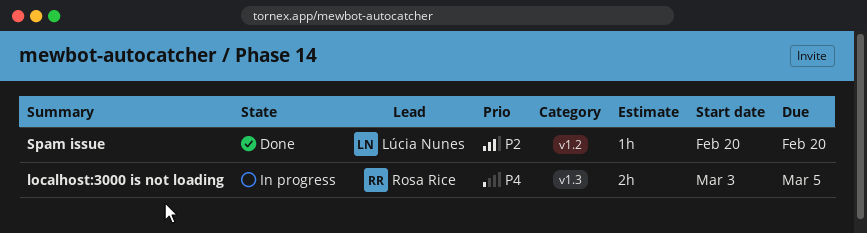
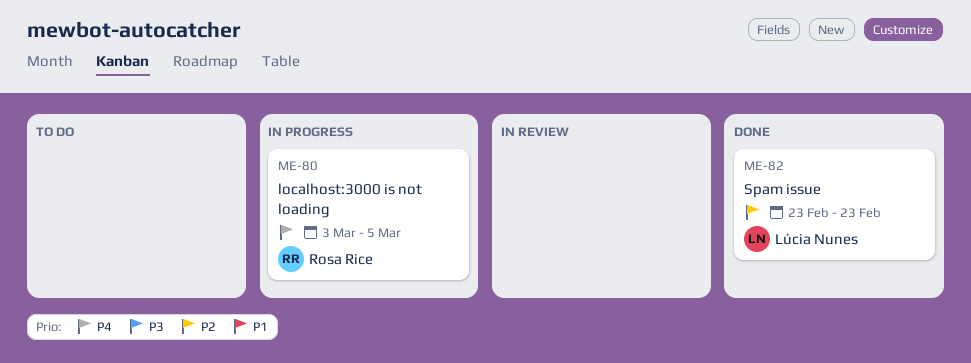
Spam issue, start: Feb 20 -> Feb 23
Spam issue, due: Feb 20 -> Feb 23

